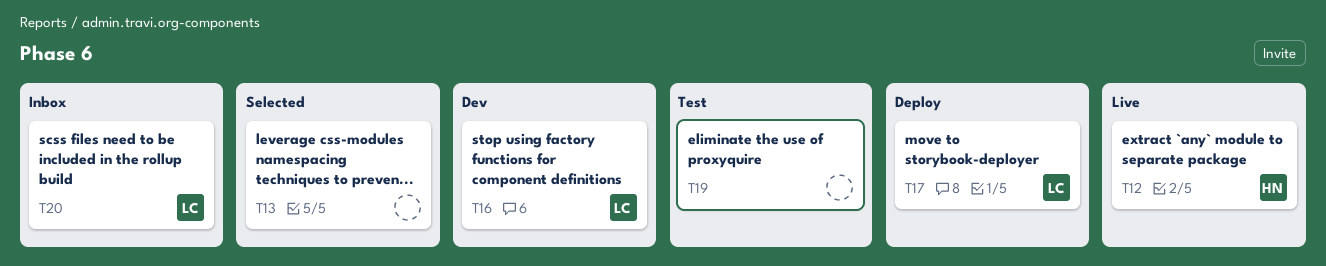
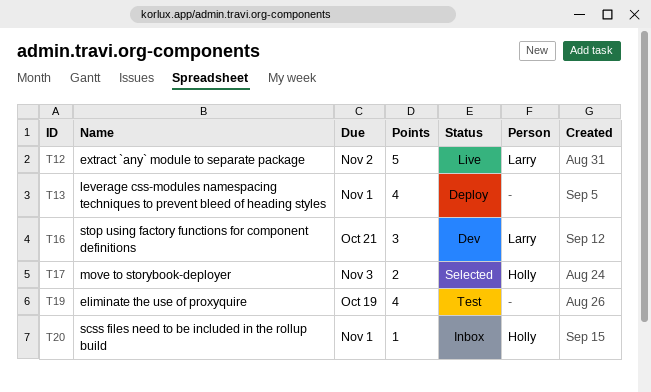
T12, owner: Holly -> Larry
T13, status: Selected -> Deploy
T17, status: Deploy -> Selected
T17, owner: Larry -> Holly
T20, owner: Larry -> Holly

